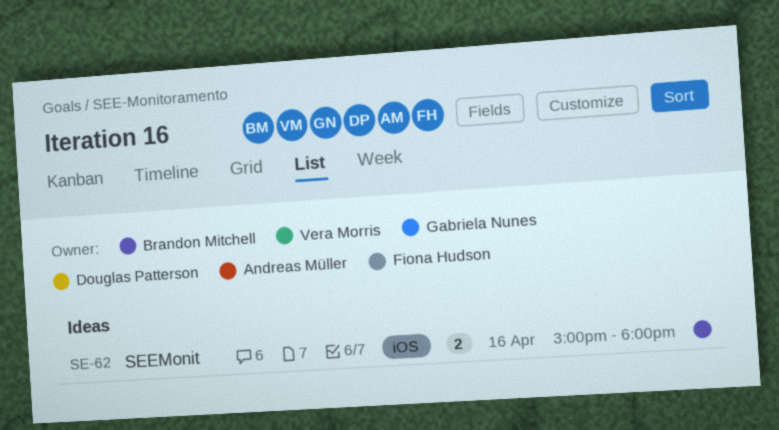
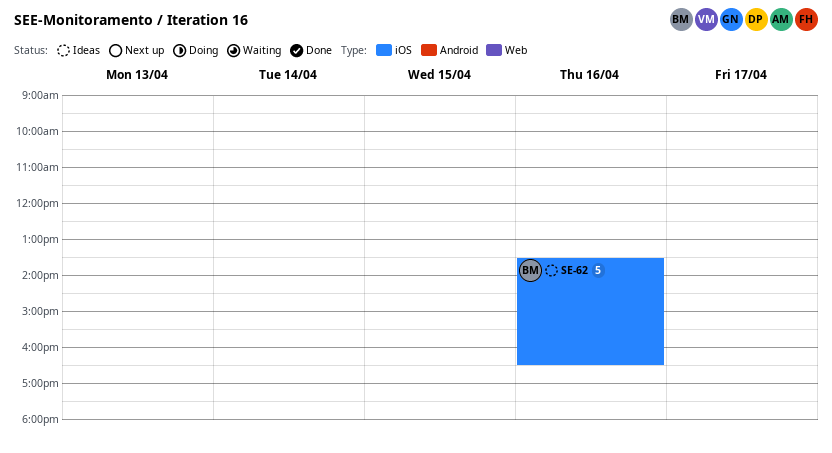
SE-62, estimate: 2 -> 5
SE-62, begins: 15:00 -> 13:30
SE-62, ends: 18:00 -> 16:30

